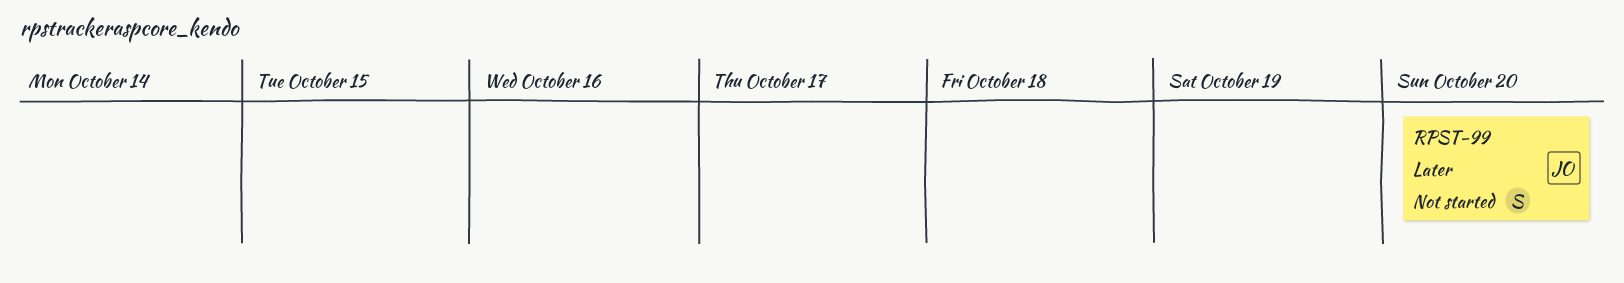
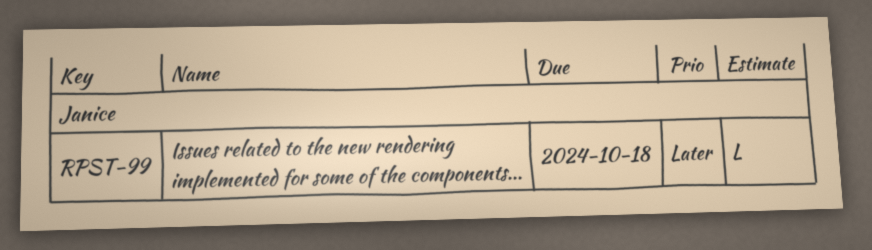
RPST-99, estimate: S -> L
RPST-99, due: Oct 20 -> Oct 18

